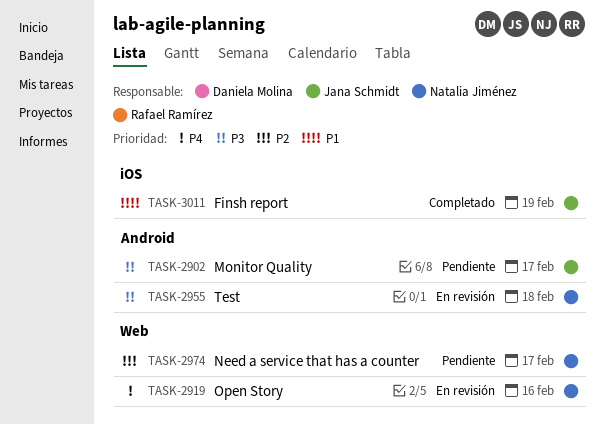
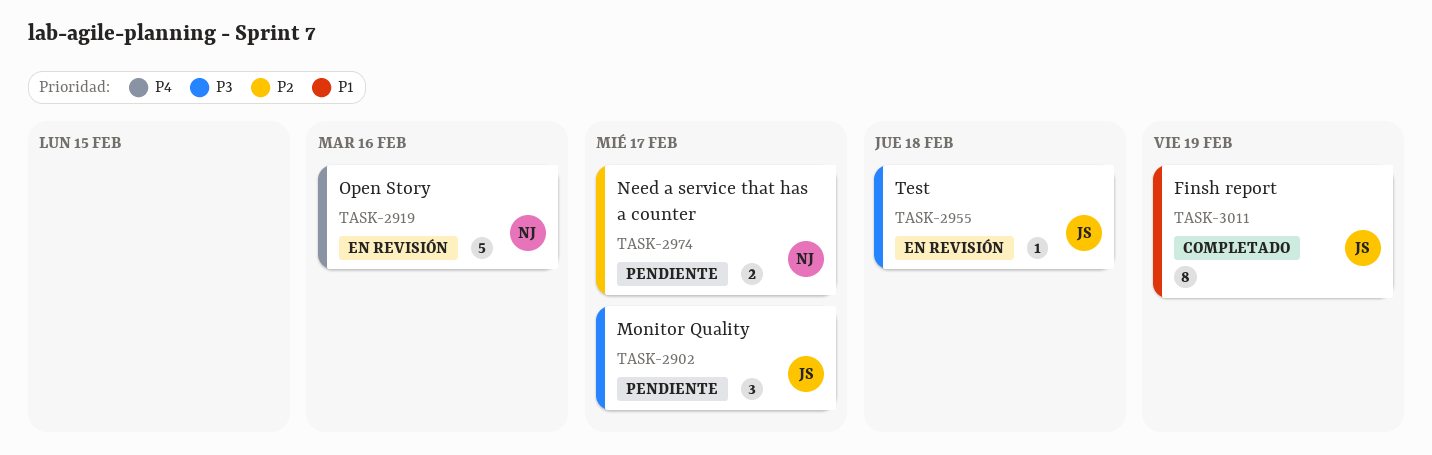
TASK-2955, owner: Natalia Jiménez -> Jana Schmidt

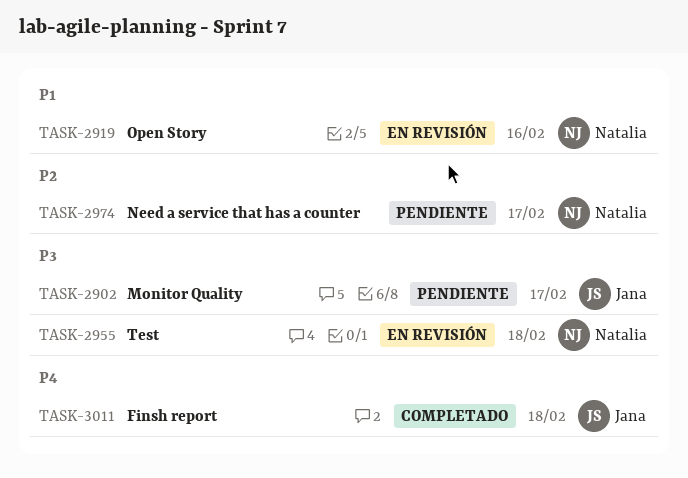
TASK-2919, priority: P4 -> P1
TASK-2955, owner: Jana -> Natalia
TASK-3011, priority: P1 -> P4
TASK-3011, due: Feb 19 -> Feb 18

